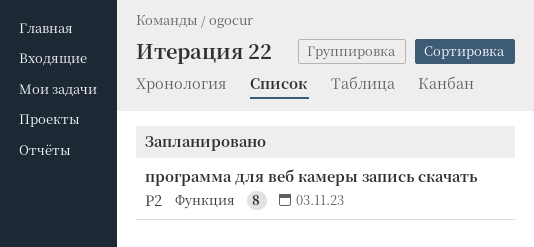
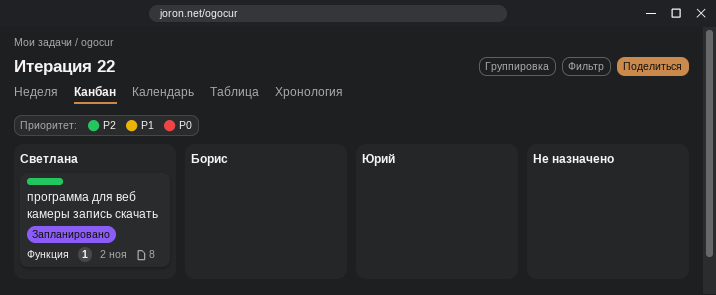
программа для веб камеры запись скачать, estimate: 8 -> 1
программа для веб камеры запись скачать, due: Nov 3 -> Nov 2

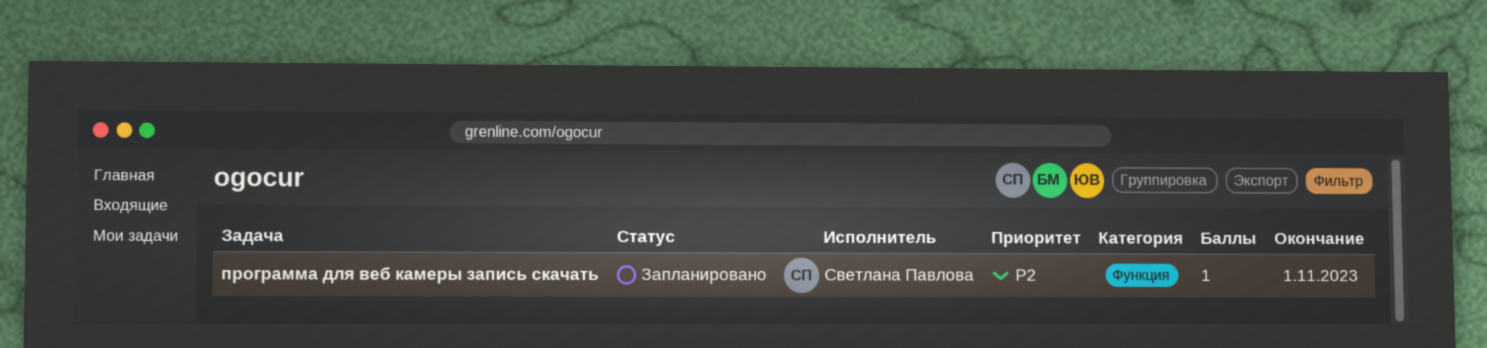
программа для веб камеры запись скачать, due: Nov 2 -> Nov 1

